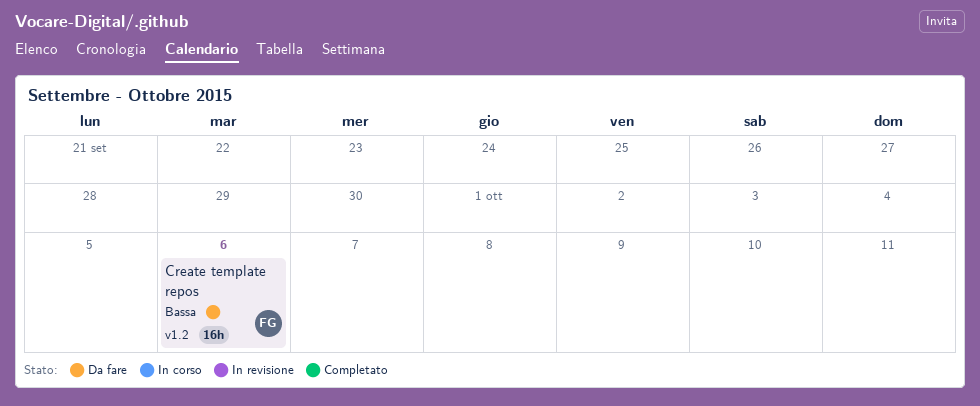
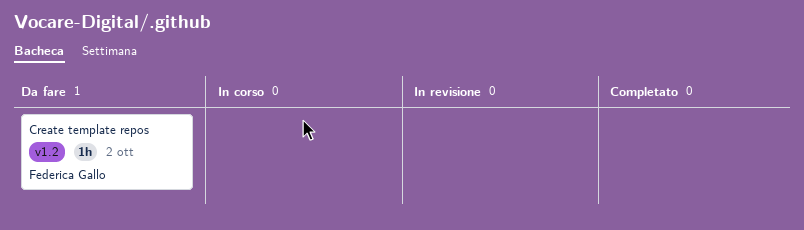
Create template repos, estimate: 16h -> 1h
Create template repos, due: Oct 6 -> Oct 2

